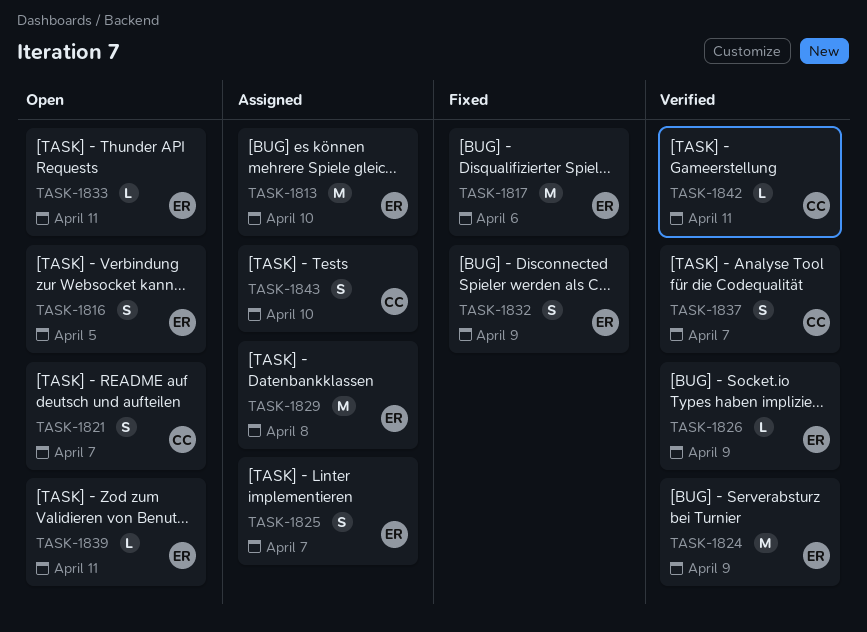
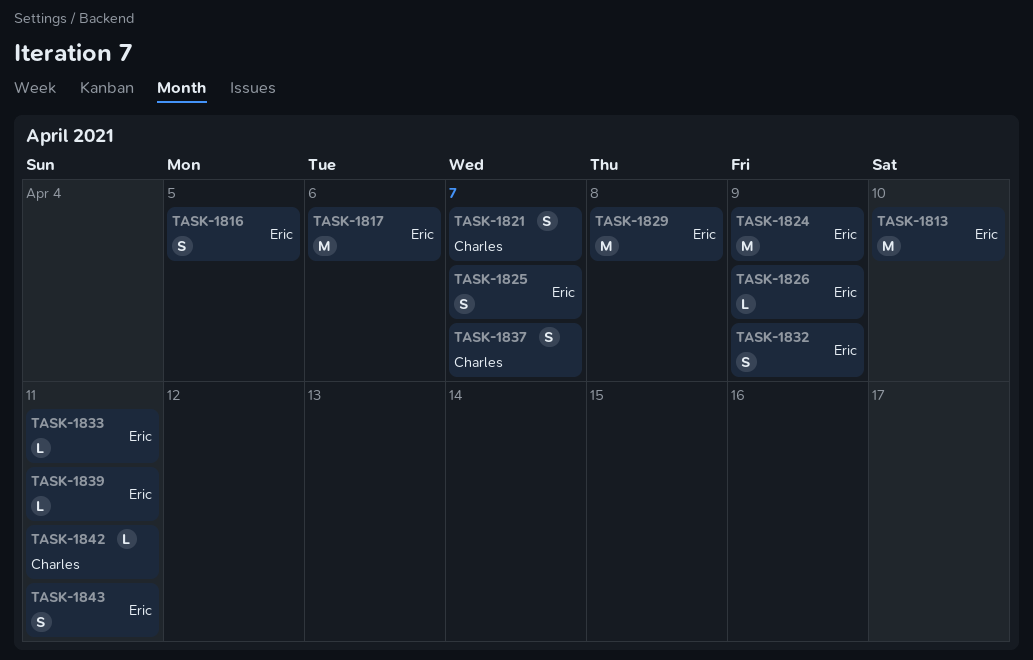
TASK-1843, owner: Charles -> Eric
TASK-1843, due: Apr 10 -> Apr 11

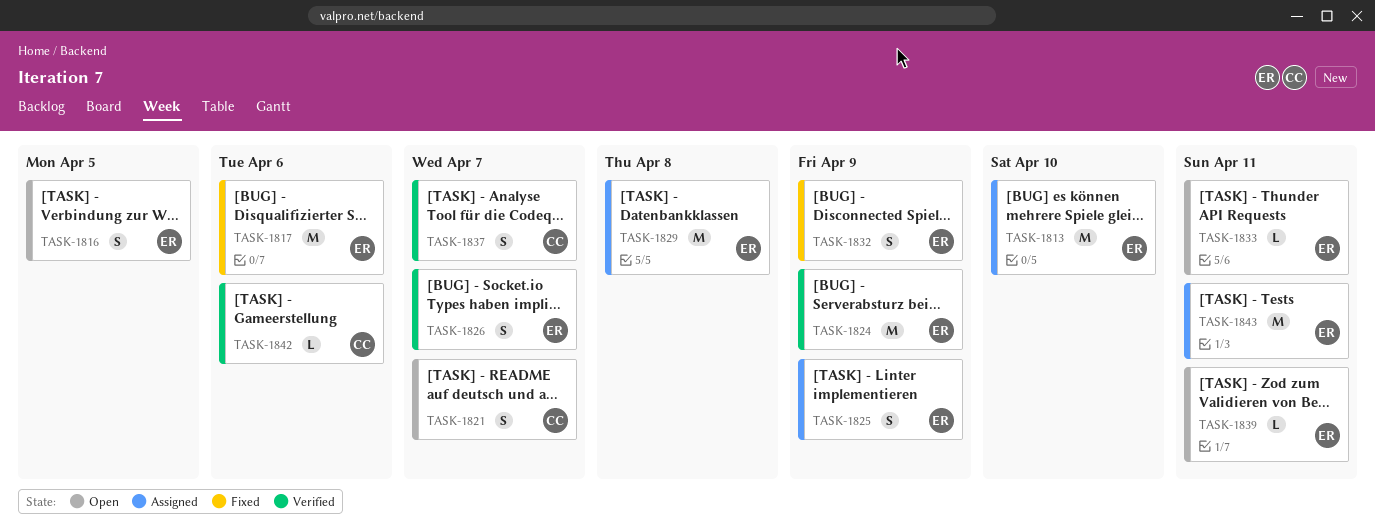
TASK-1825, due: Apr 7 -> Apr 9
TASK-1826, estimate: L -> S
TASK-1826, due: Apr 9 -> Apr 7
TASK-1842, due: Apr 11 -> Apr 6
TASK-1843, estimate: S -> M

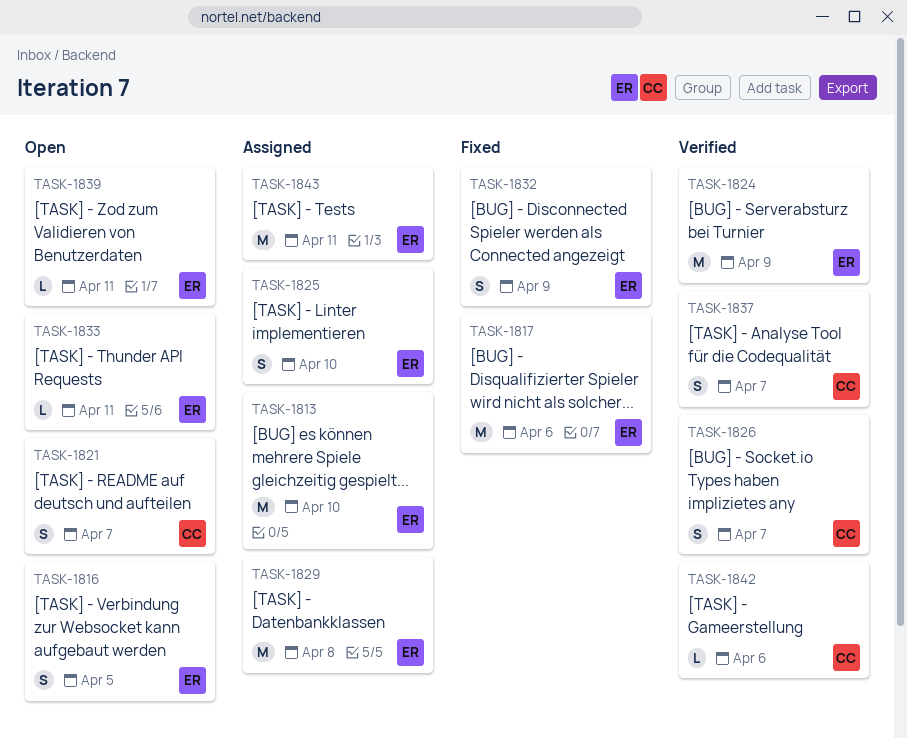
TASK-1825, due: Apr 9 -> Apr 10
TASK-1826, owner: ER -> CC

